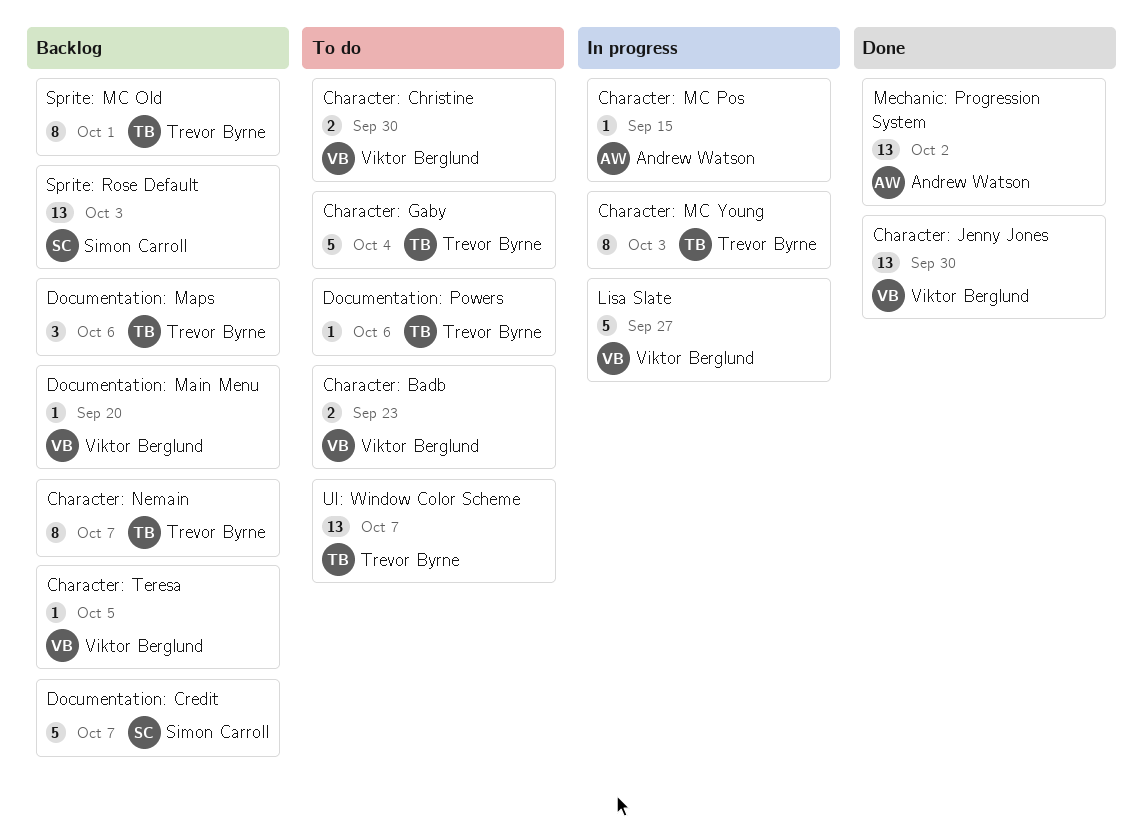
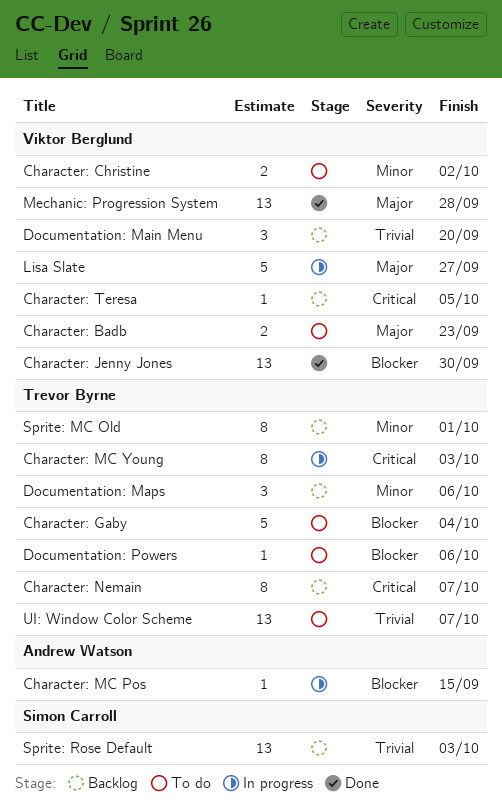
Character: Christine, due: Sep 30 -> Oct 2
Documentation: Credit: present -> none
Documentation: Main Menu, estimate: 1 -> 3
Mechanic: Progression System, owner: Andrew Watson -> Viktor Berglund
Mechanic: Progression System, due: Oct 2 -> Sep 28

